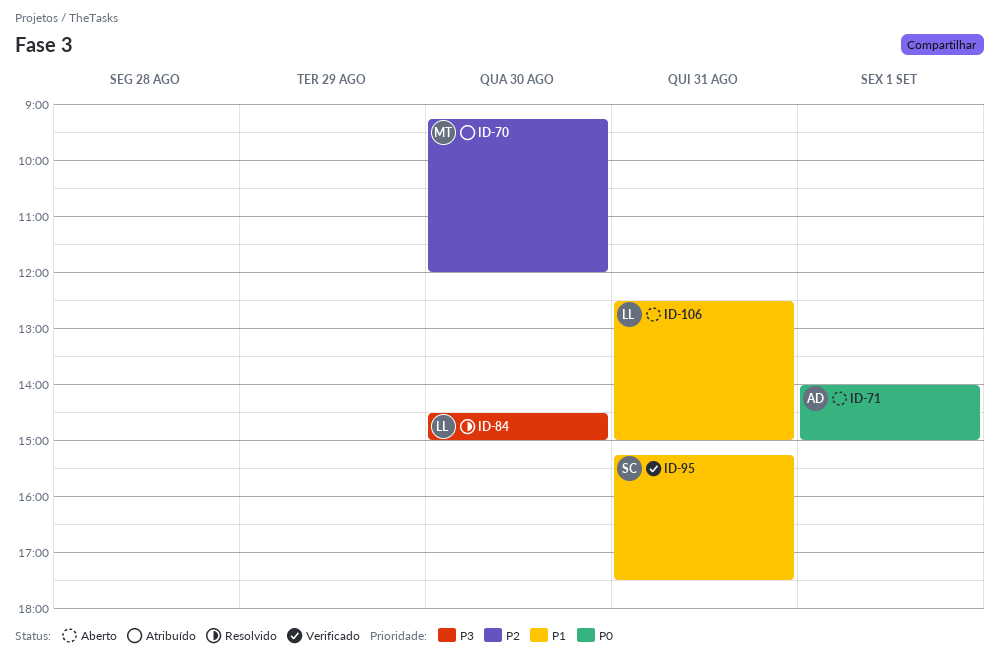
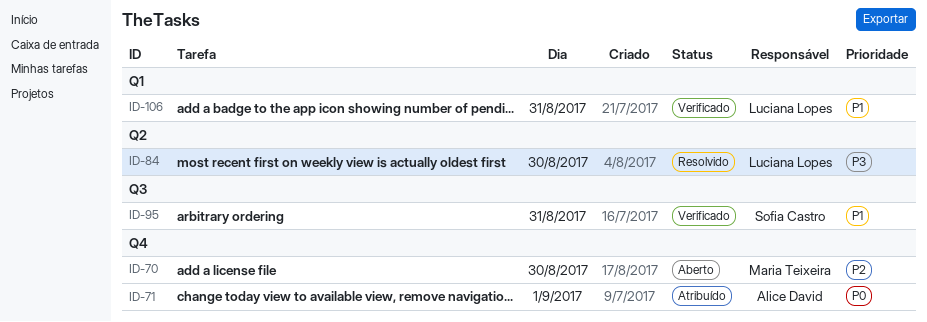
ID-70, status: Atribuído -> Aberto
ID-71, status: Aberto -> Atribuído
ID-106, status: Aberto -> Verificado

